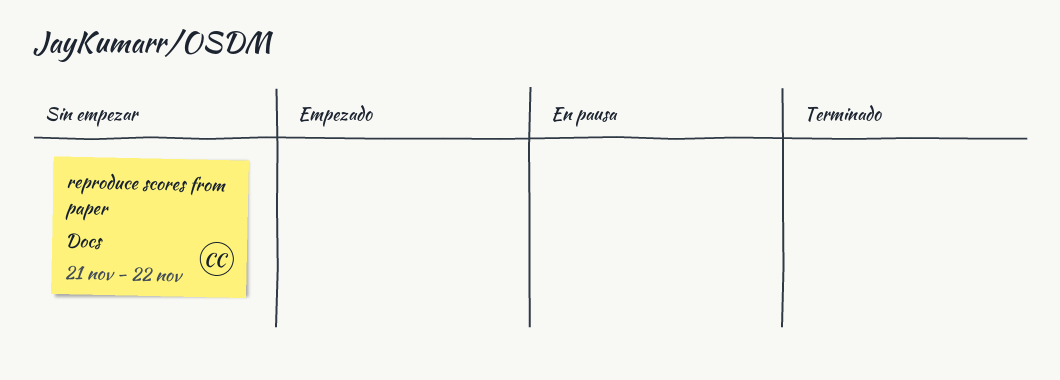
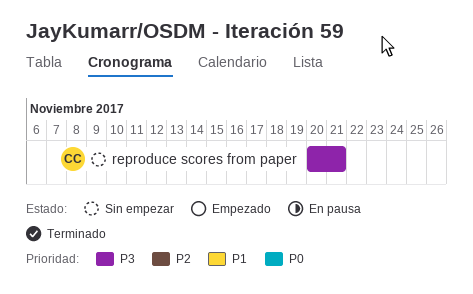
reproduce scores from paper, start: Nov 21 -> Nov 20
reproduce scores from paper, due: Nov 22 -> Nov 21

